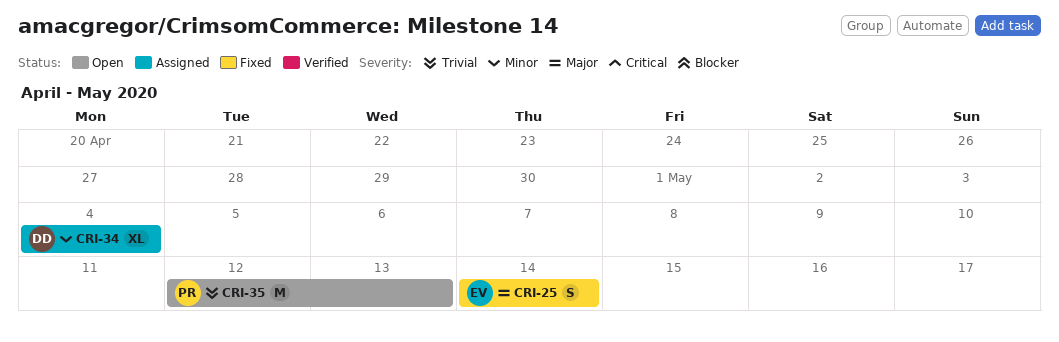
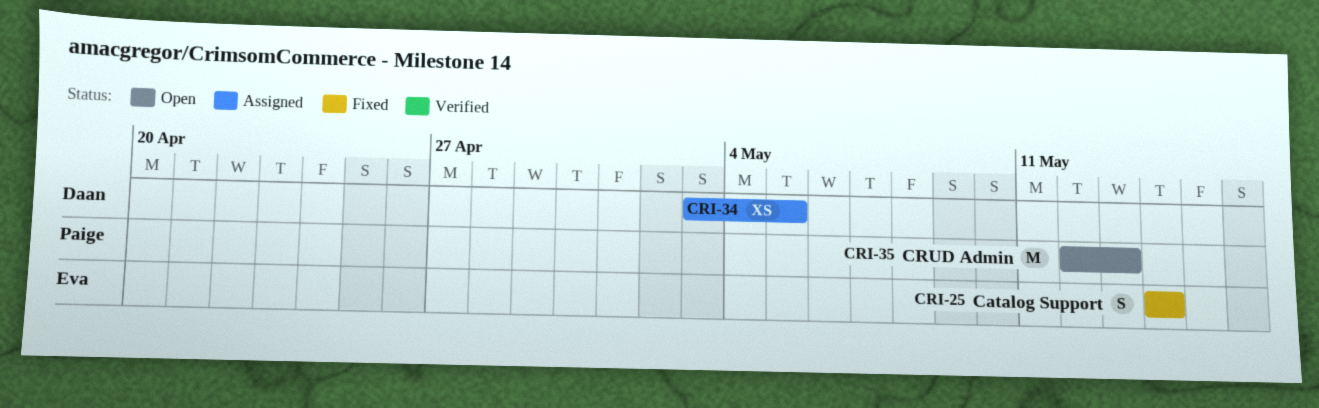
CRI-34, estimate: XL -> XS
CRI-34, start: May 4 -> May 3
CRI-34, due: May 4 -> May 5

